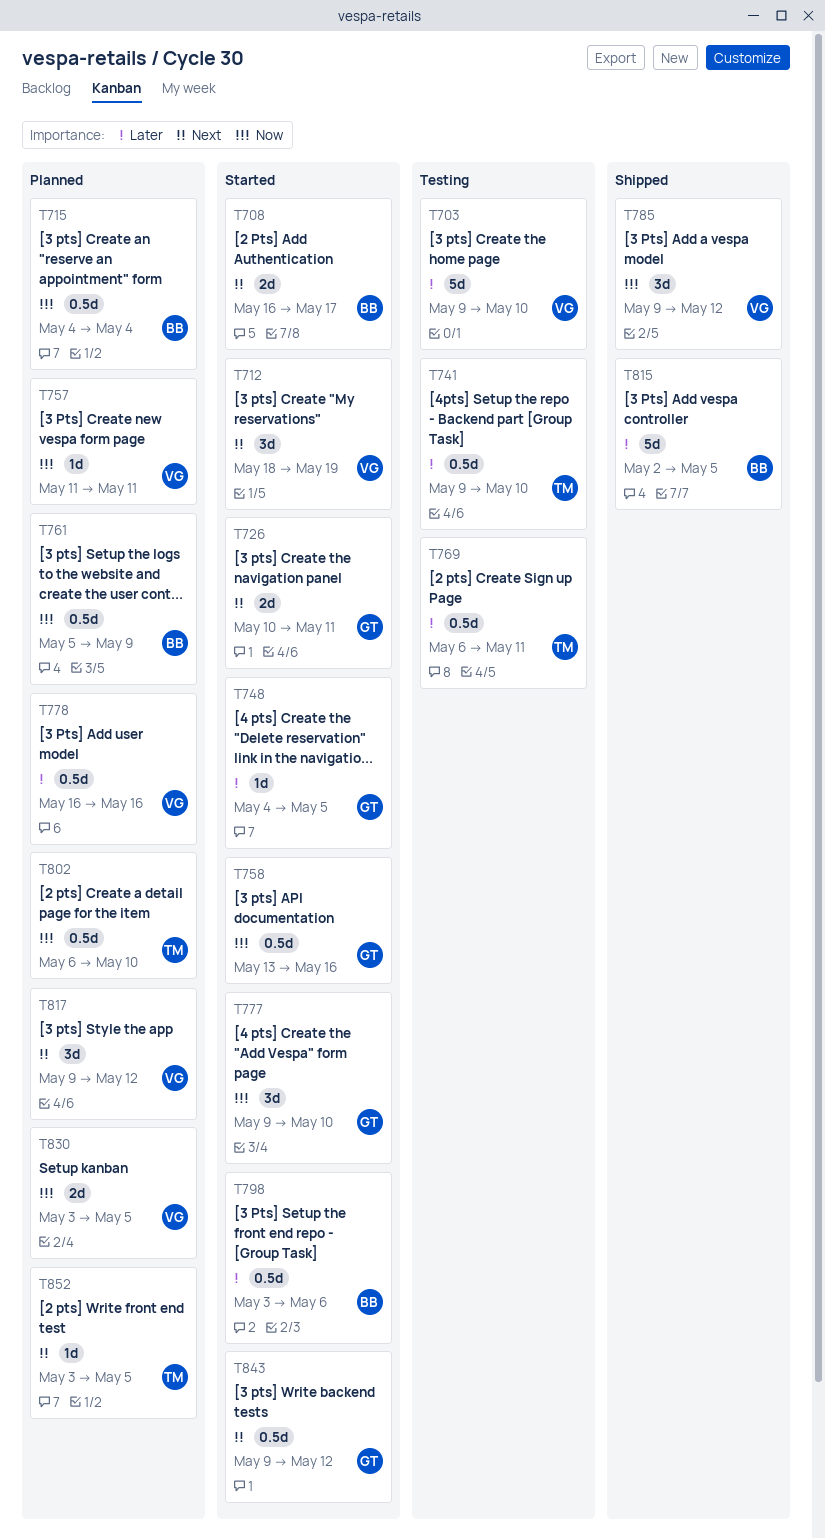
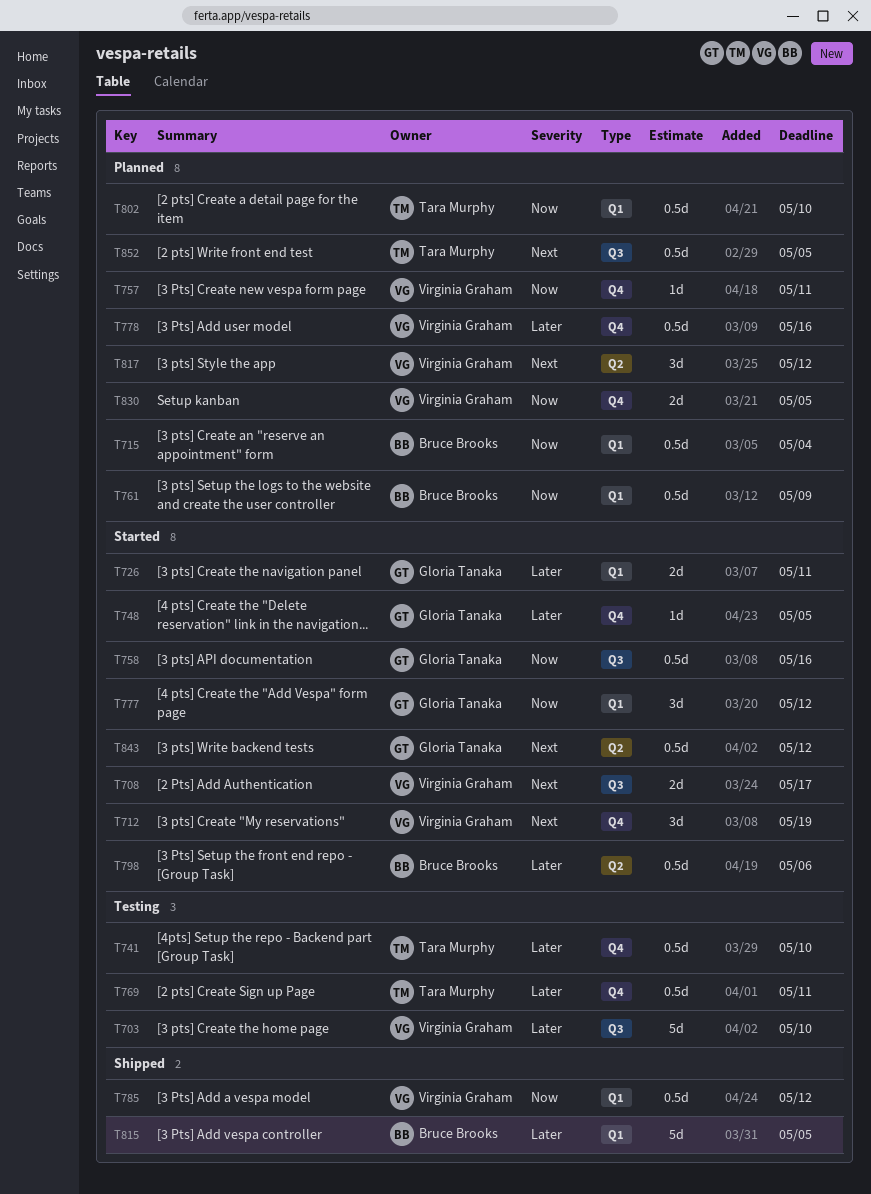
T708, owner: Bruce Brooks -> Virginia Graham
T726, priority: Next -> Later
T777, due: May 10 -> May 12
T785, estimate: 3d -> 0.5d
T852, estimate: 1d -> 0.5d

